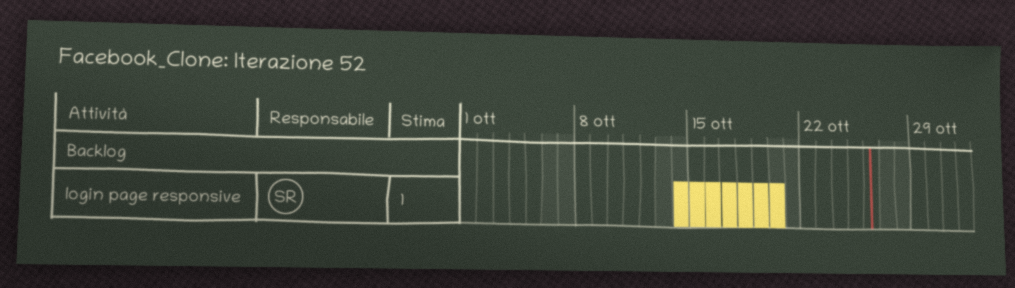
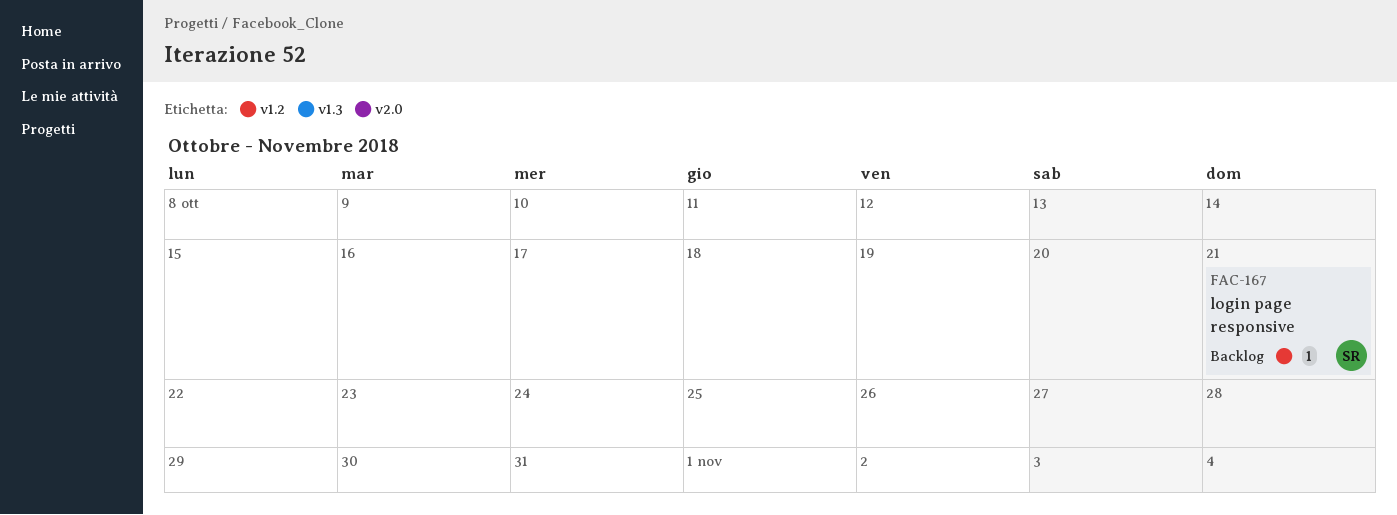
login page responsive, due: Oct 20 -> Oct 21

